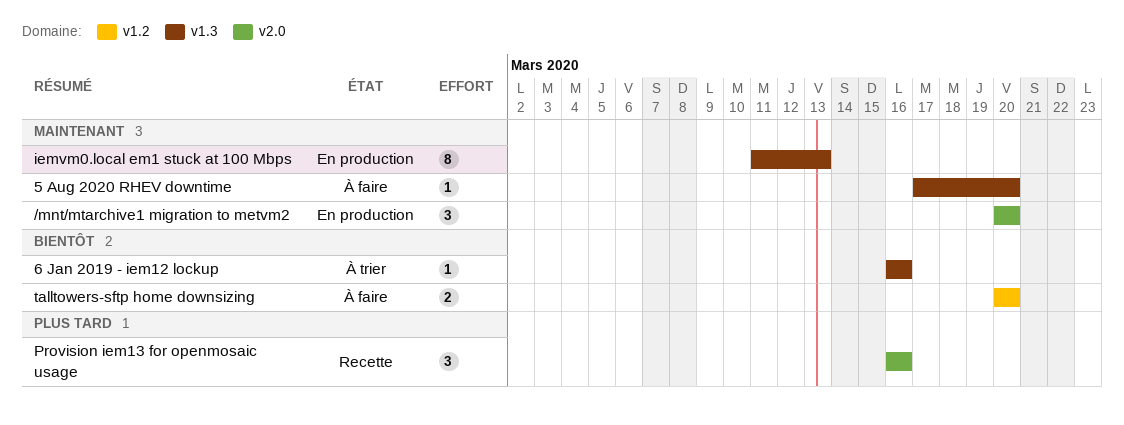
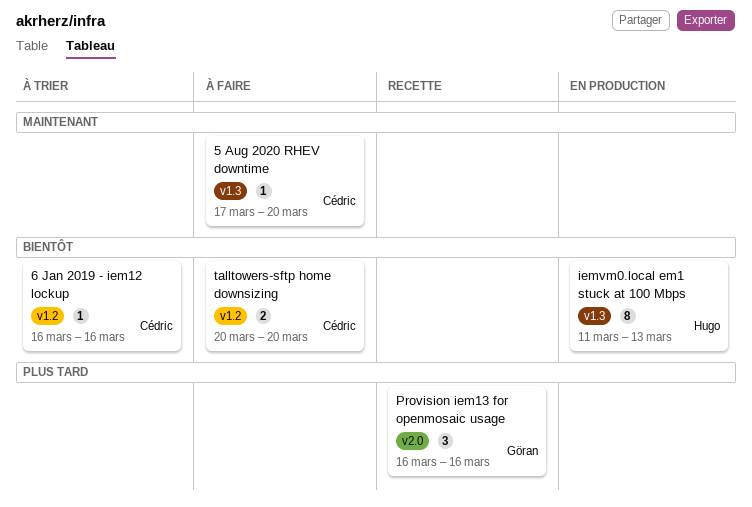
/mnt/mtarchive1 migration to metvm2: present -> none
6 Jan 2019 - iem12 lockup, label: v1.3 -> v1.2
iemvm0.local em1 stuck at 100 Mbps, priority: Maintenant -> Bientôt

